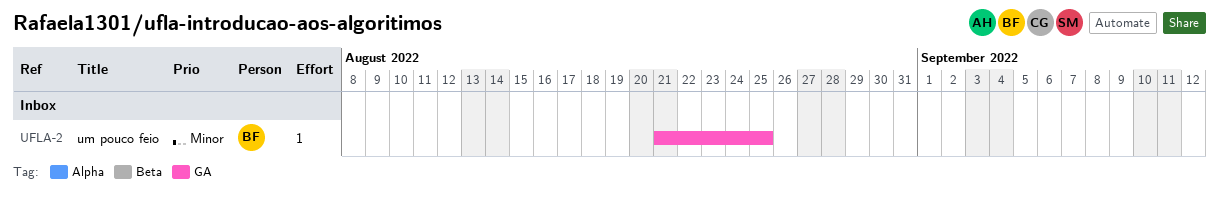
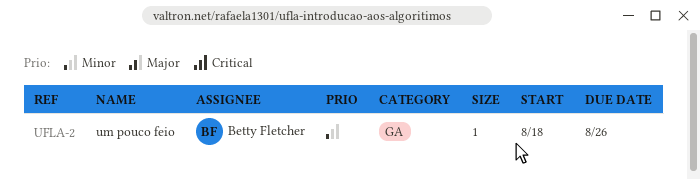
UFLA-2, start: Aug 21 -> Aug 18
UFLA-2, due: Aug 25 -> Aug 26

